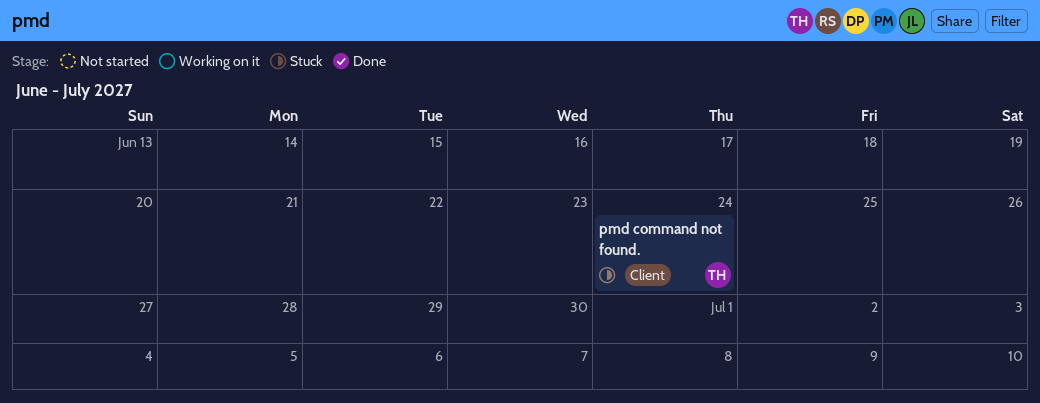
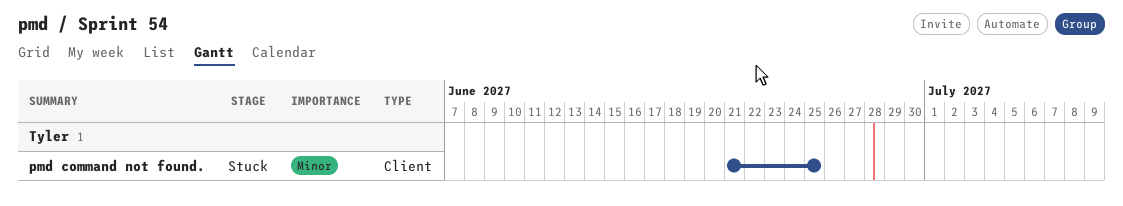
pmd command not found., due: Jun 24 -> Jun 25

